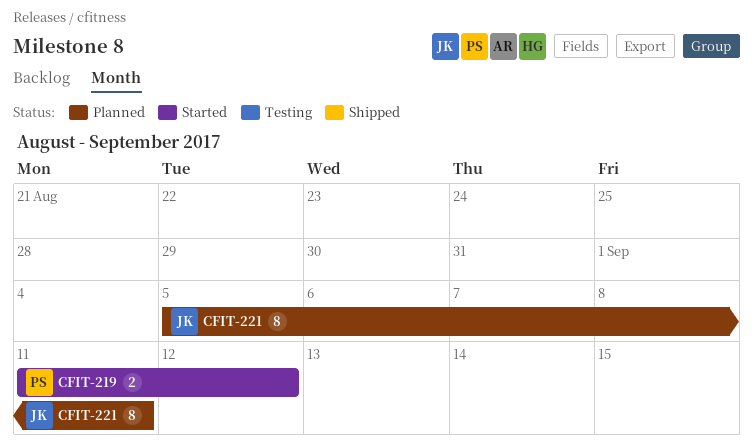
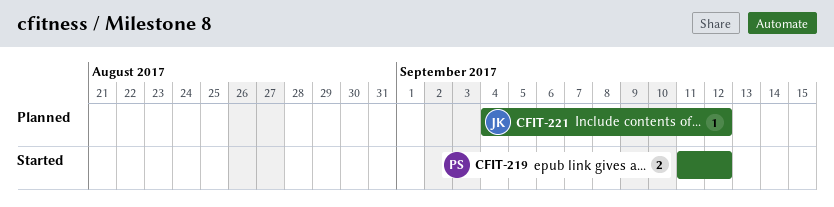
CFIT-221, estimate: 8 -> 1
CFIT-221, start: Sep 5 -> Sep 4
CFIT-221, due: Sep 11 -> Sep 12

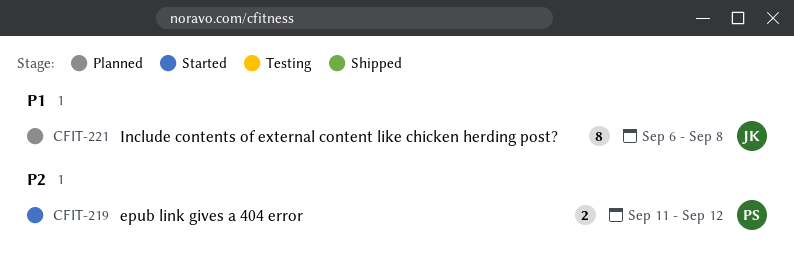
CFIT-221, estimate: 1 -> 8
CFIT-221, start: Sep 4 -> Sep 6
CFIT-221, due: Sep 12 -> Sep 8

